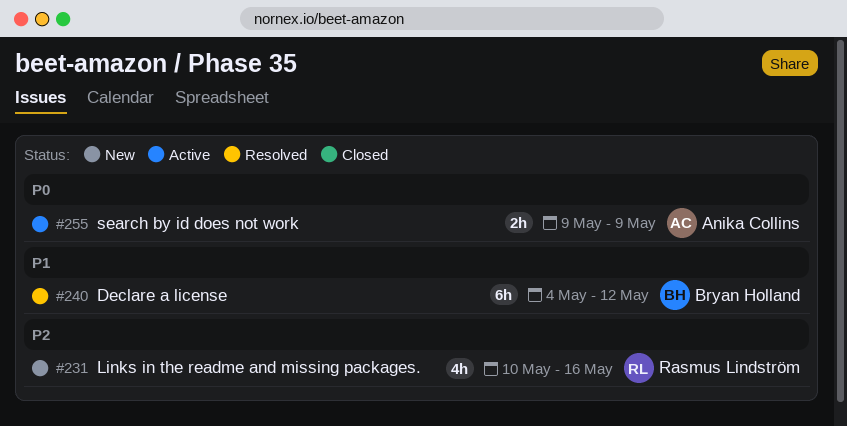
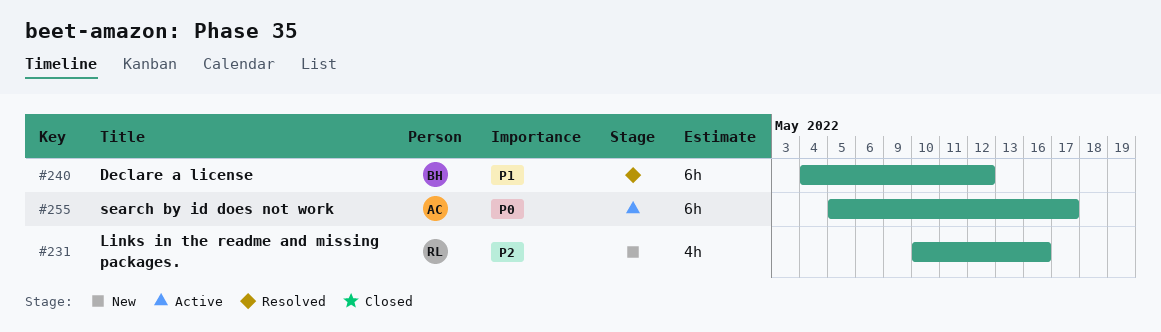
#255, estimate: 2h -> 6h
#255, start: May 9 -> May 5
#255, due: May 9 -> May 17

